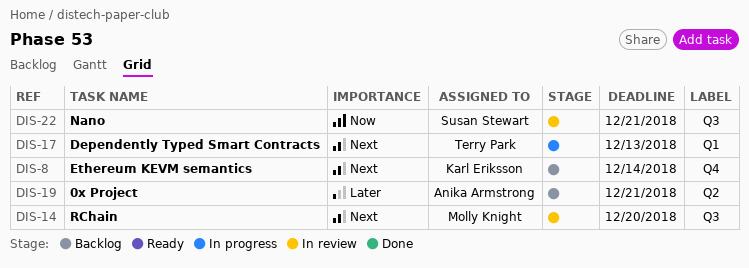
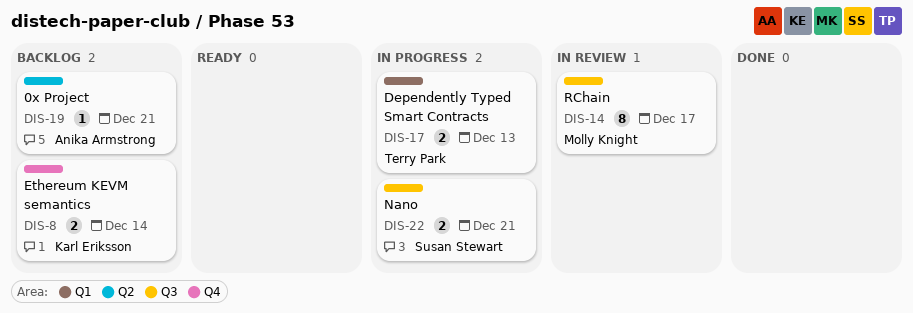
DIS-14, due: Dec 20 -> Dec 17
DIS-22, status: In review -> In progress

